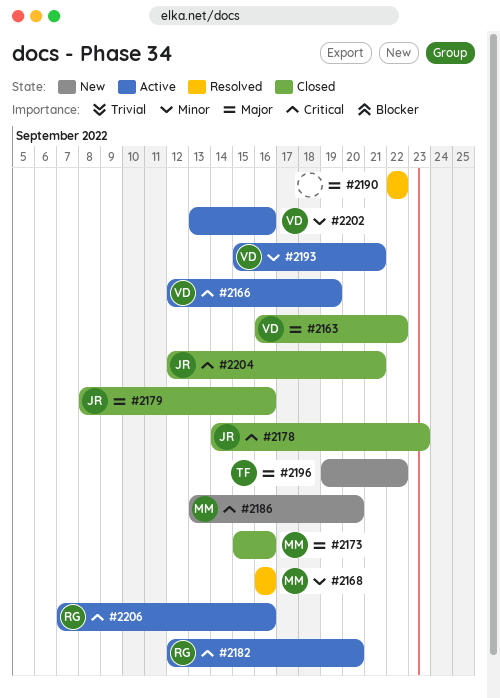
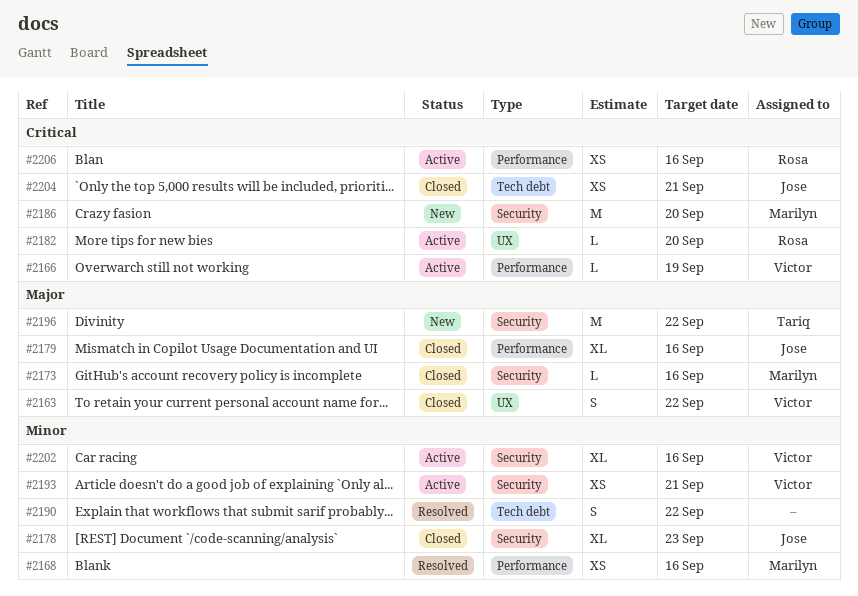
#2178, priority: Critical -> Minor
#2190, priority: Major -> Minor

